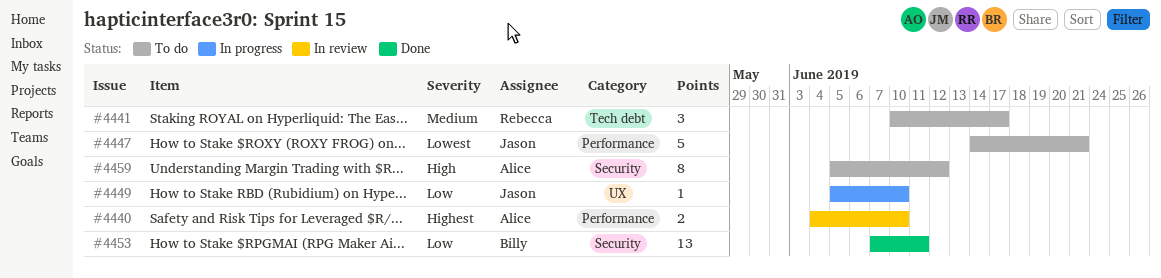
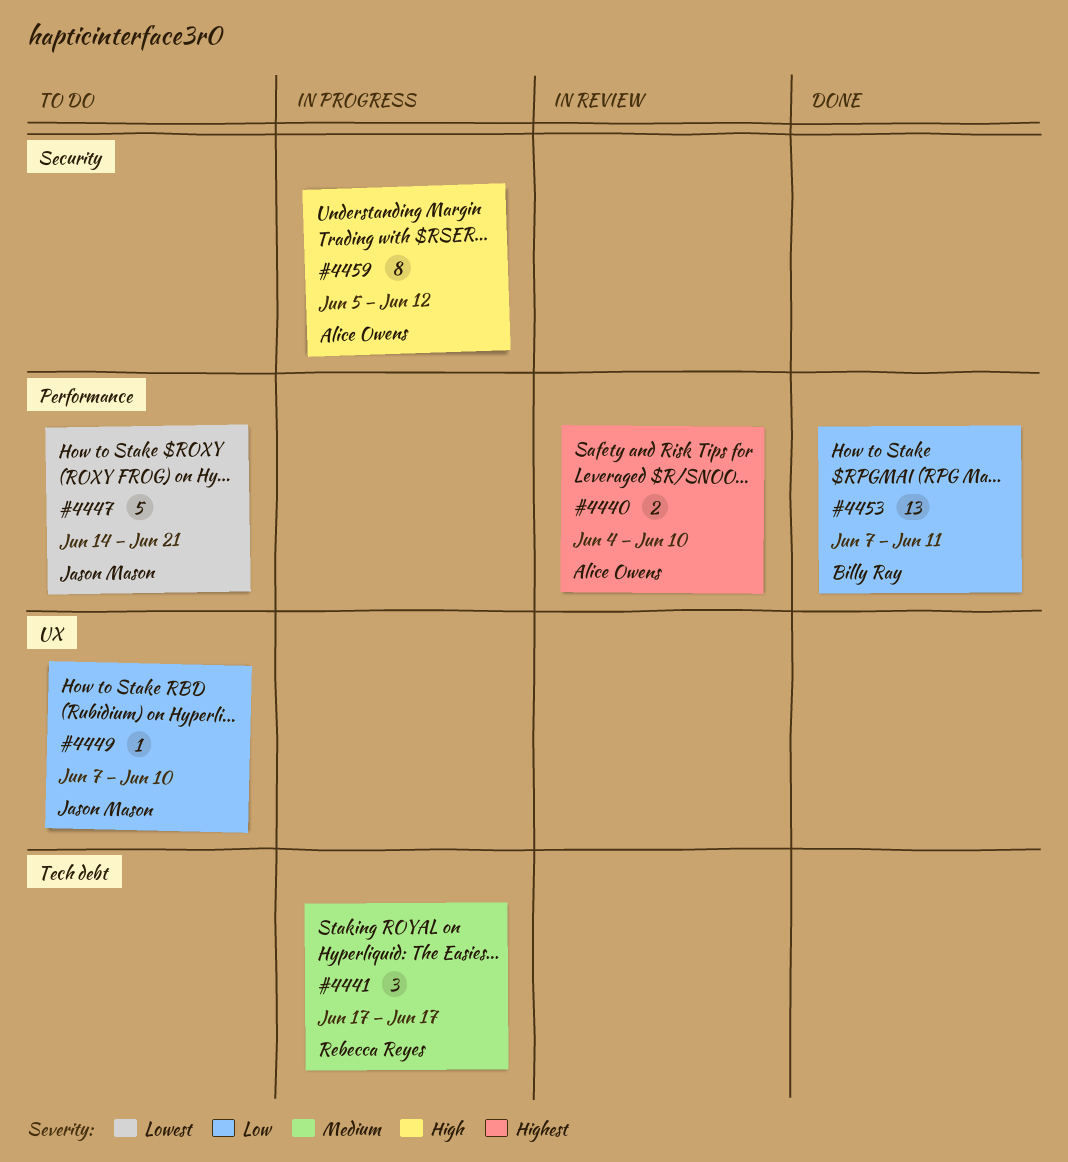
#4441, status: To do -> In progress
#4441, start: Jun 10 -> Jun 17
#4449, status: In progress -> To do
#4449, start: Jun 5 -> Jun 7
#4453, label: Security -> Performance
#4459, status: To do -> In progress

